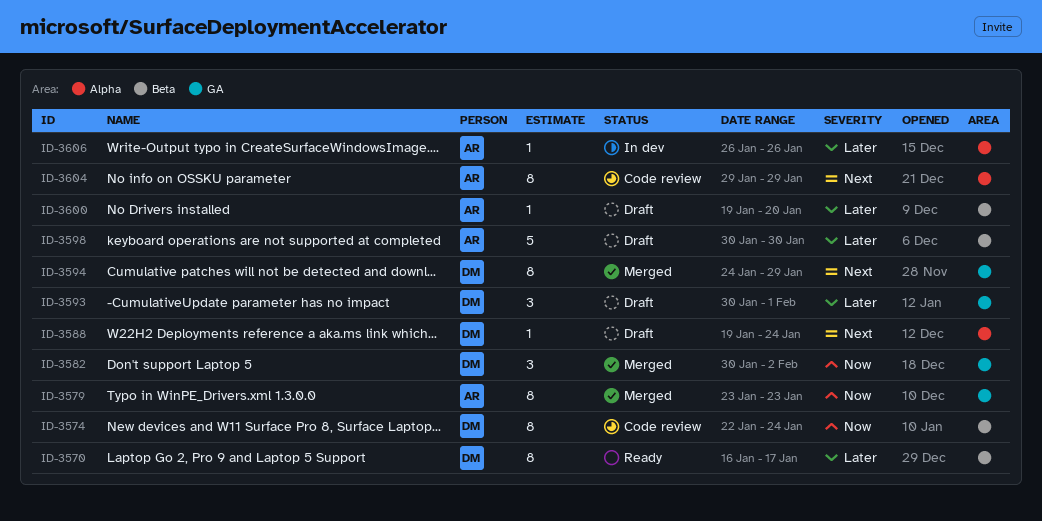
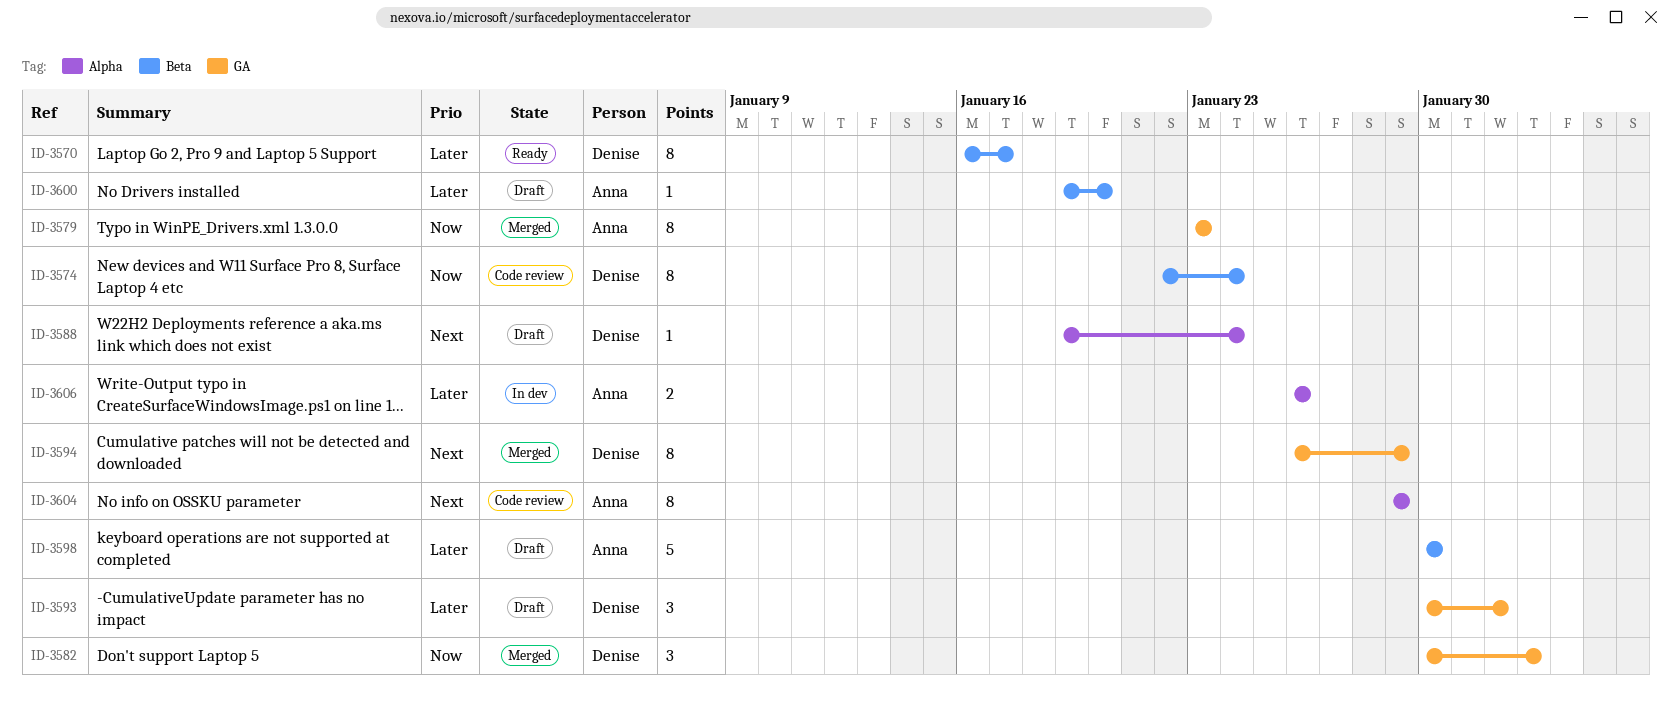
ID-3594, start: Jan 24 -> Jan 26
ID-3606, estimate: 1 -> 2

